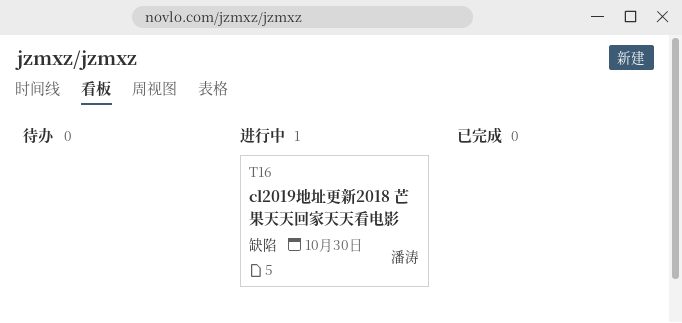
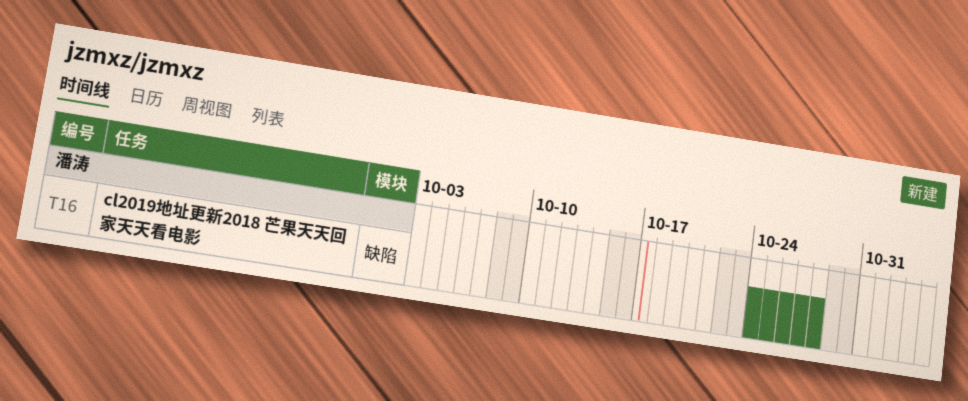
T16, due: Oct 30 -> Oct 28

